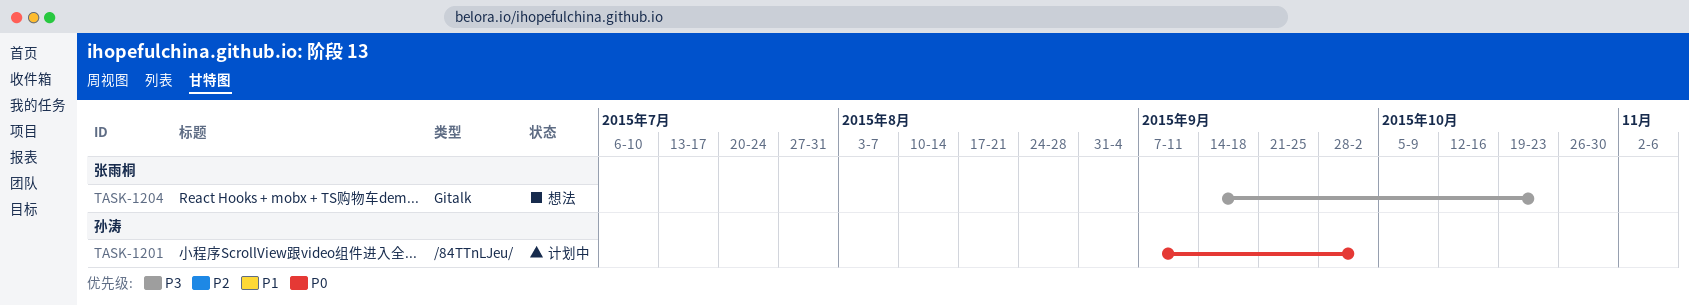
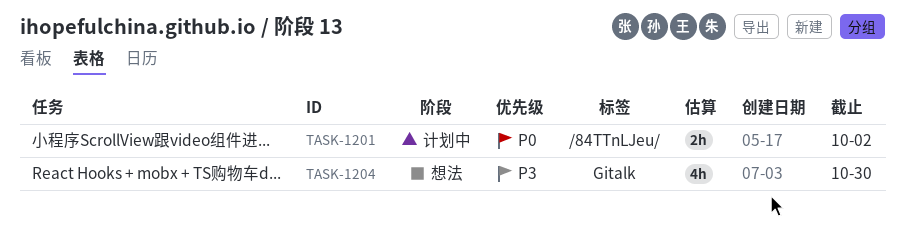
TASK-1204, due: Oct 23 -> Oct 30

